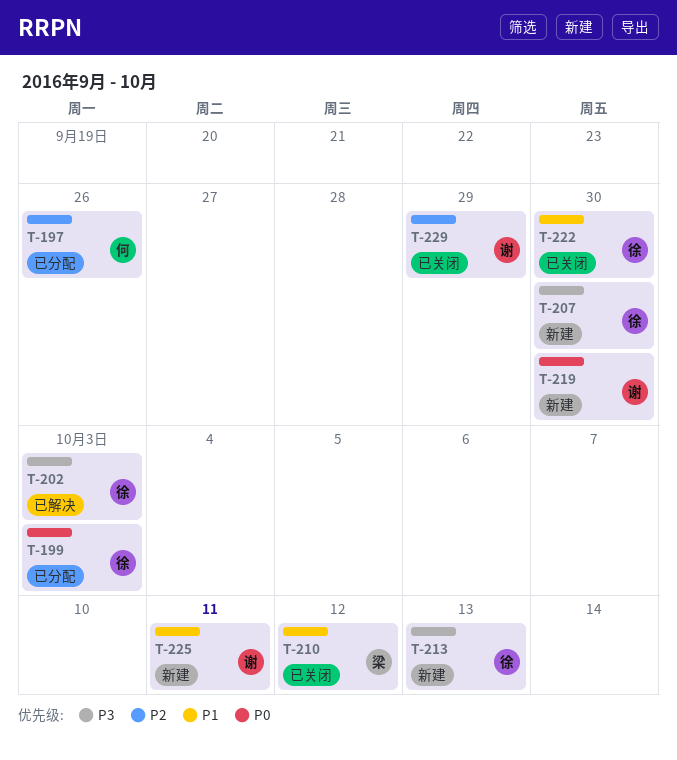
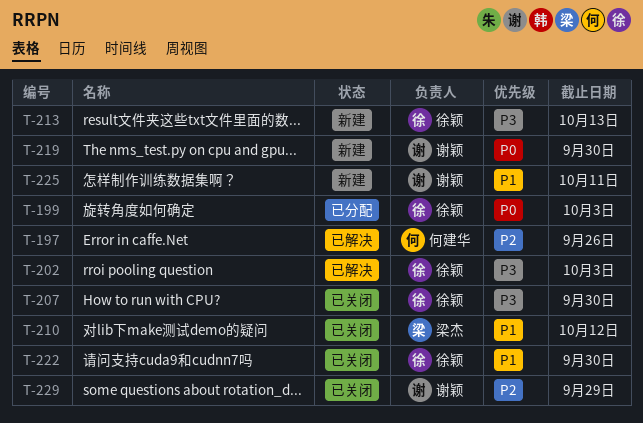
T-197, status: 已分配 -> 已解决
T-207, status: 新建 -> 已关闭

